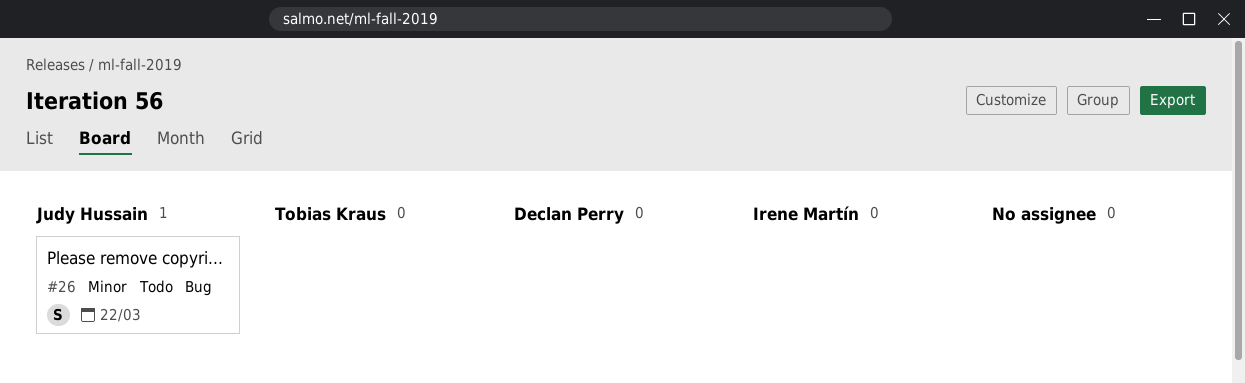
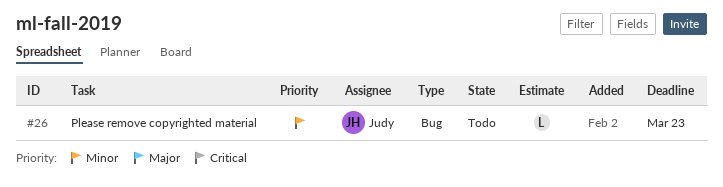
#26, estimate: S -> L
#26, due: Mar 22 -> Mar 23

